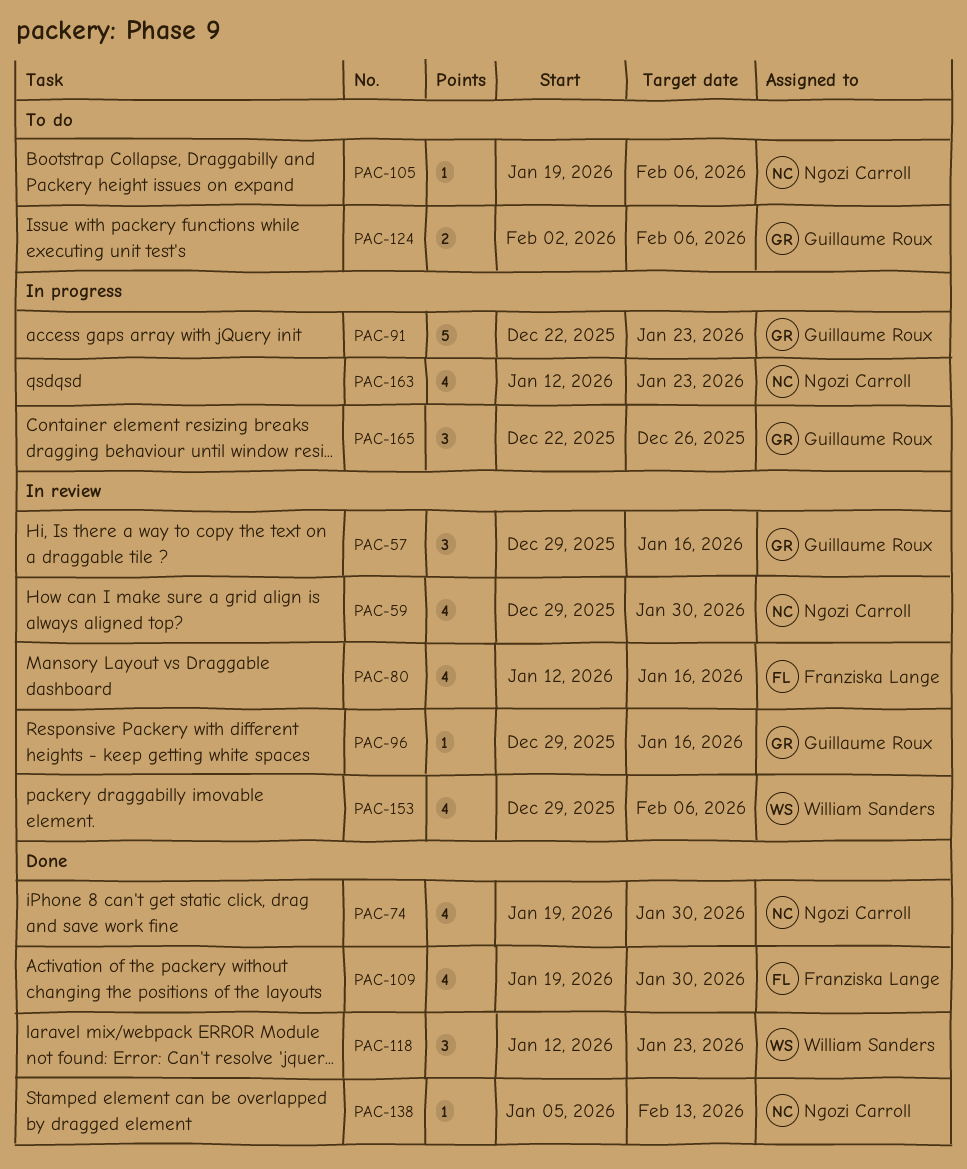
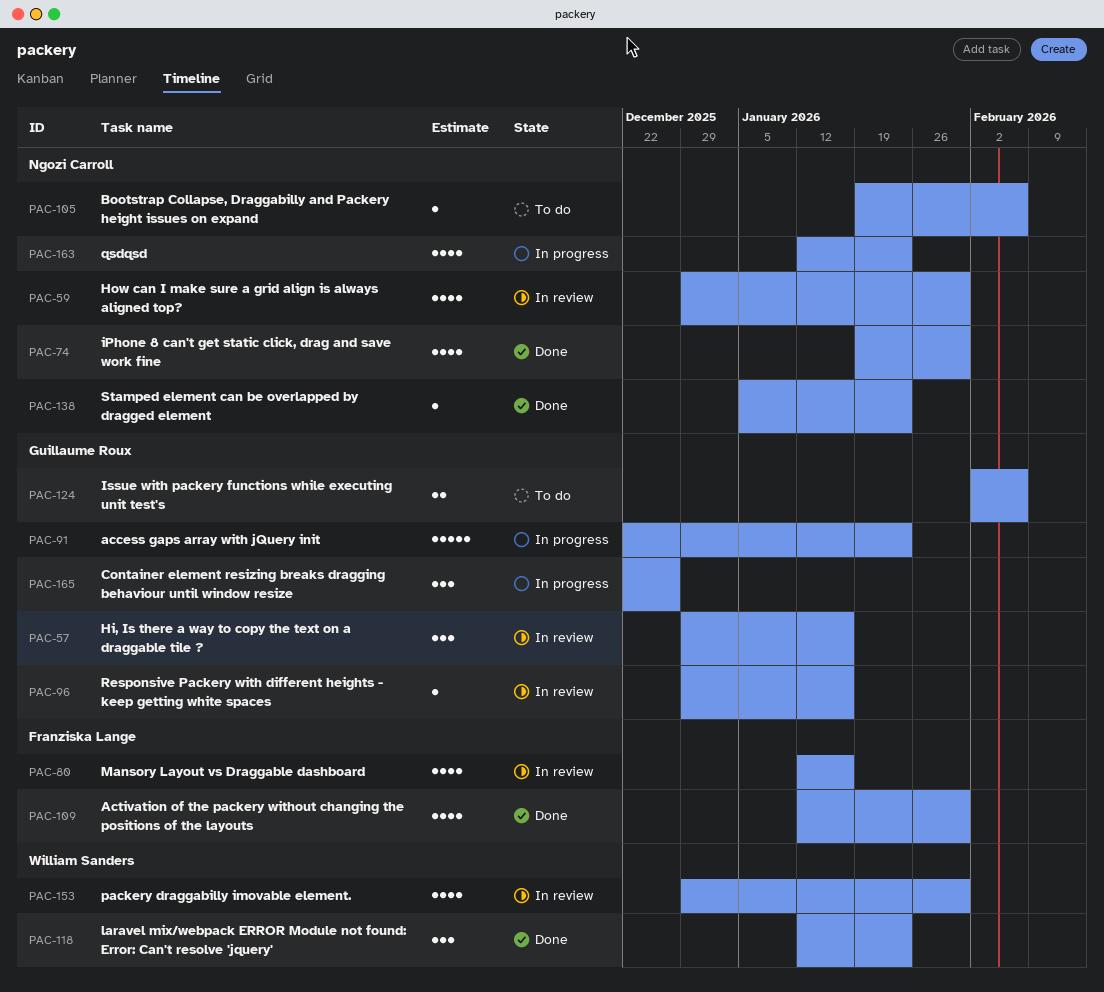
PAC-109, start: Jan 19 -> Jan 12
PAC-138, due: Feb 13 -> Jan 23
PAC-153, due: Feb 6 -> Jan 30

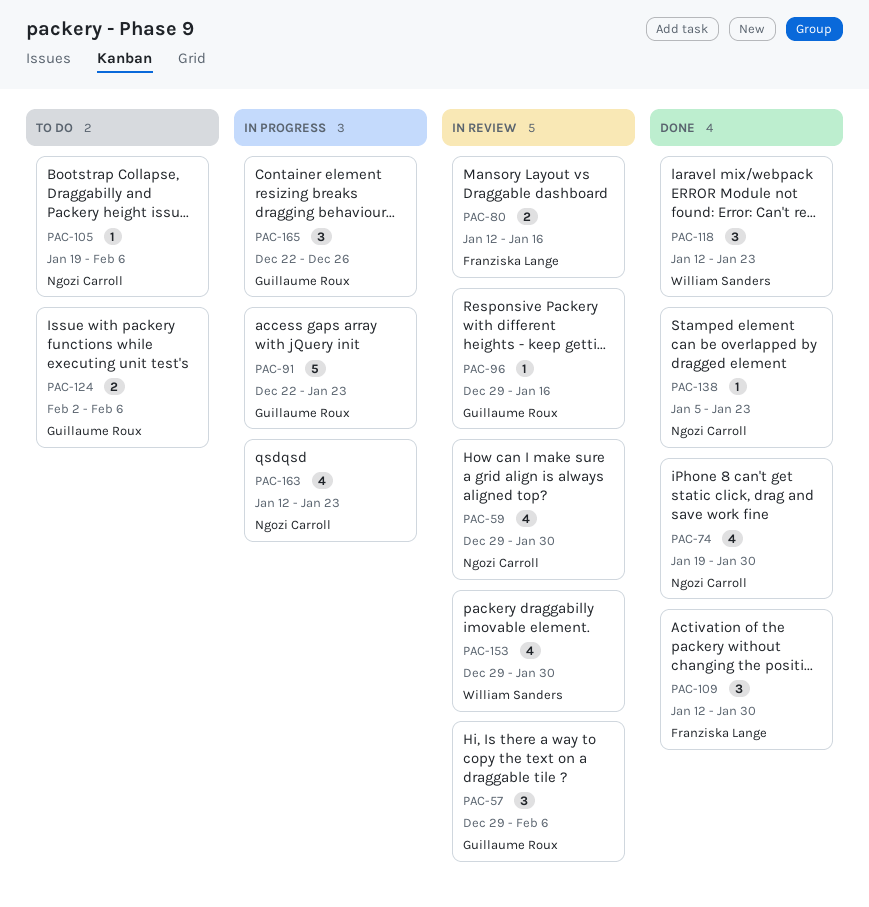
PAC-57, due: Jan 16 -> Feb 6
PAC-80, estimate: 4 -> 2
PAC-109, estimate: 4 -> 3

